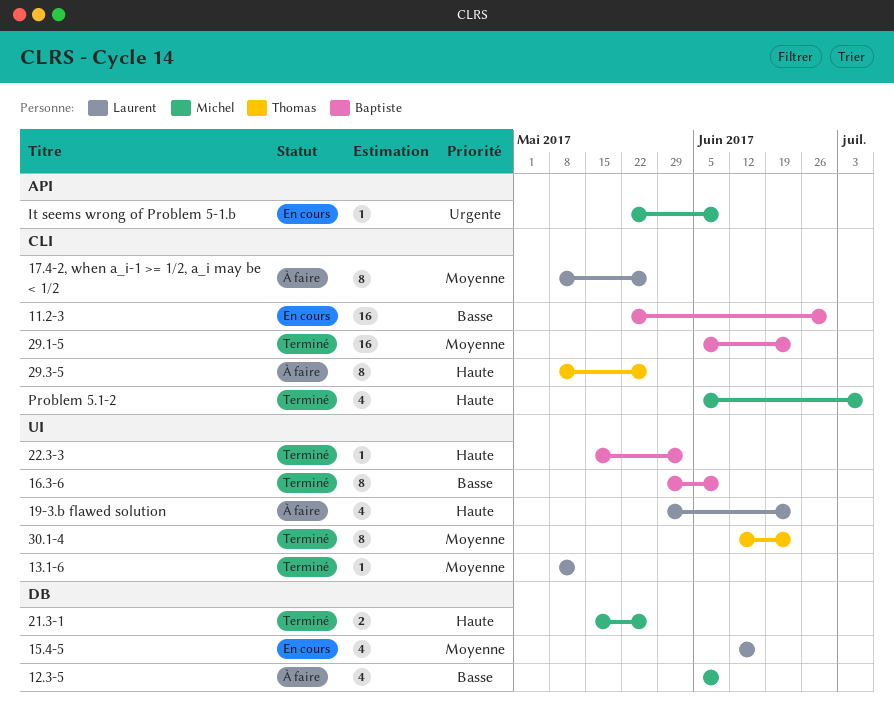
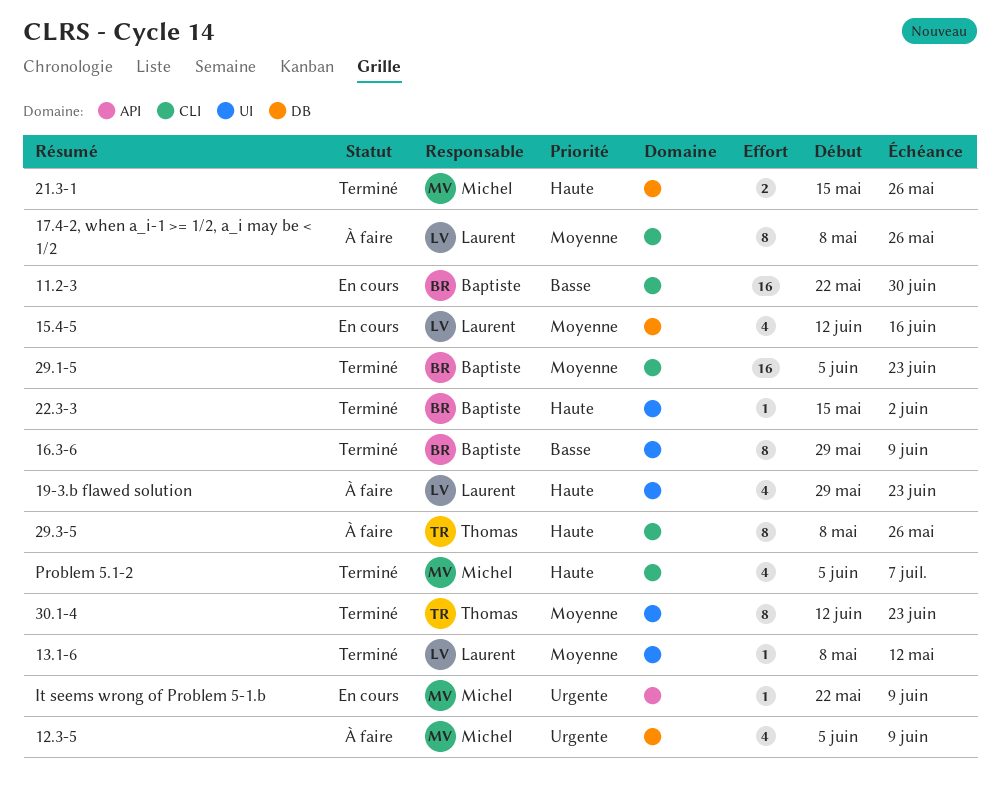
12.3-5, priority: Basse -> Urgente

